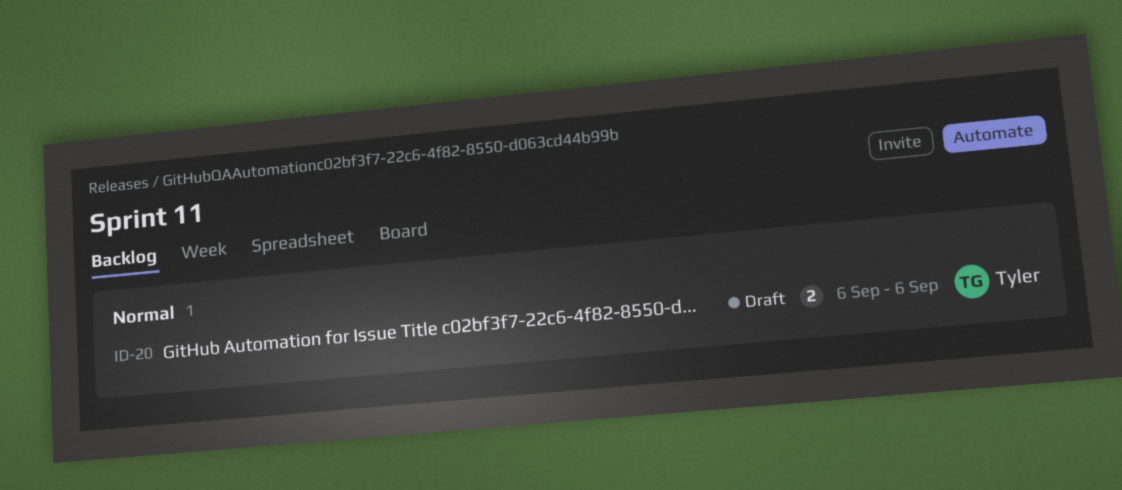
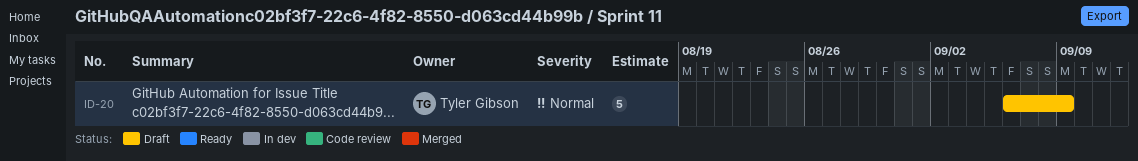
ID-20, estimate: 2 -> 5
ID-20, due: Sep 6 -> Sep 9

